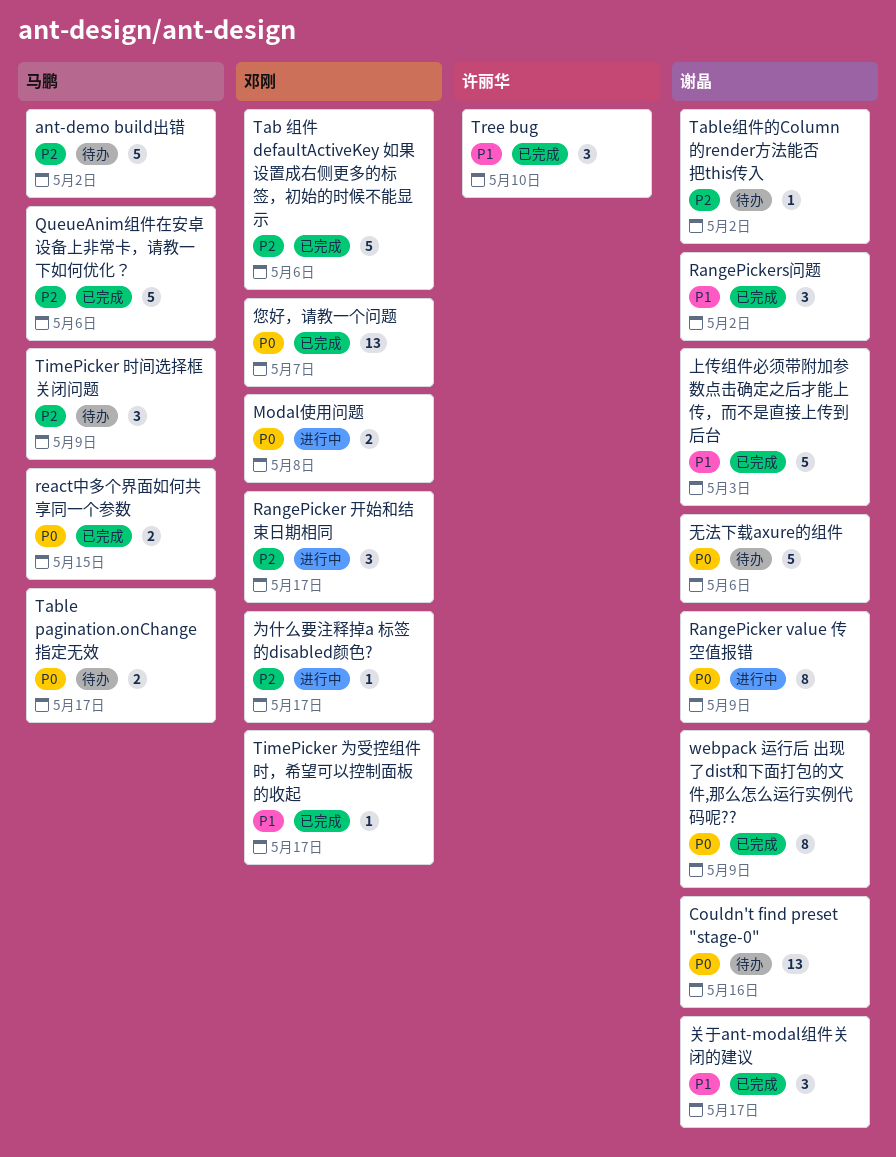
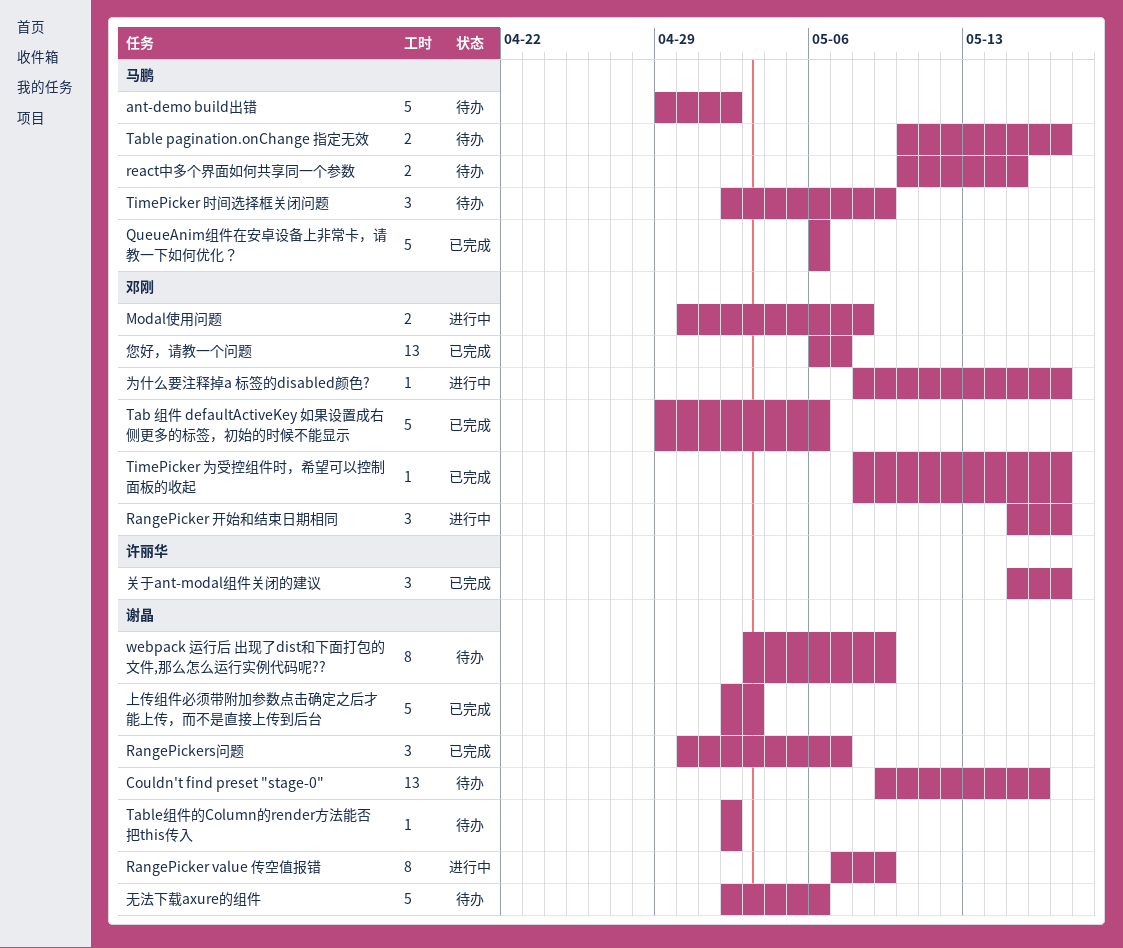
RangePickers问题, due: May 2 -> May 7
react中多个界面如何共享同一个参数, status: 已完成 -> 待办
Tree bug: present -> none
webpack 运行后 出现了dist和下面打包的文件,那么怎么运行实例代码呢??, status: 已完成 -> 待办
关于ant-modal组件关闭的建议, owner: 谢晶 -> 许丽华

